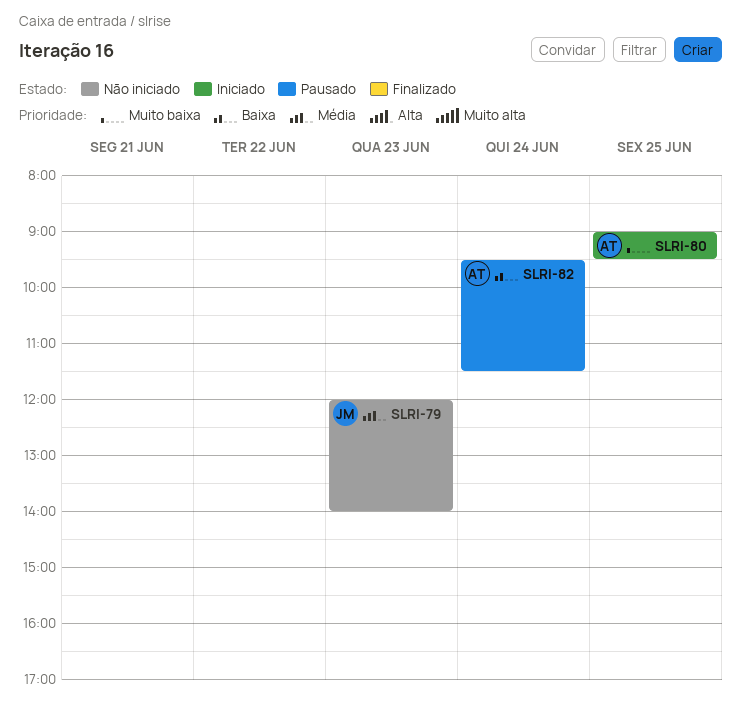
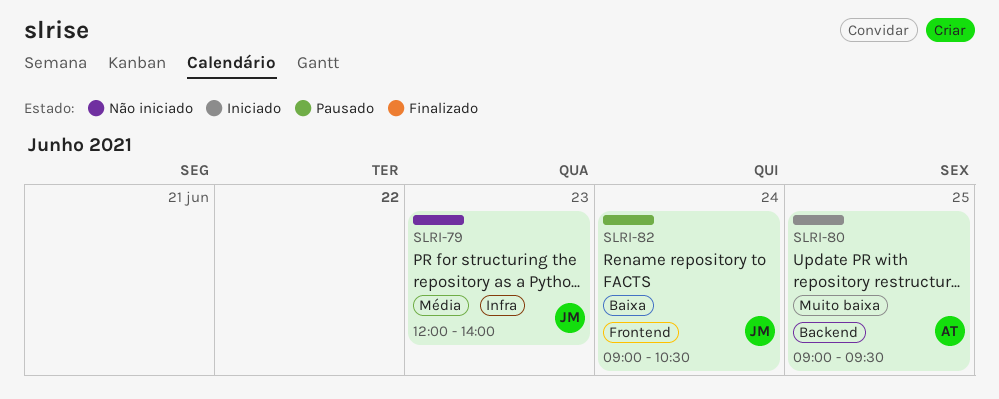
SLRI-82, owner: AT -> JM
SLRI-82, begins: 09:30 -> 09:00
SLRI-82, ends: 11:30 -> 10:30

